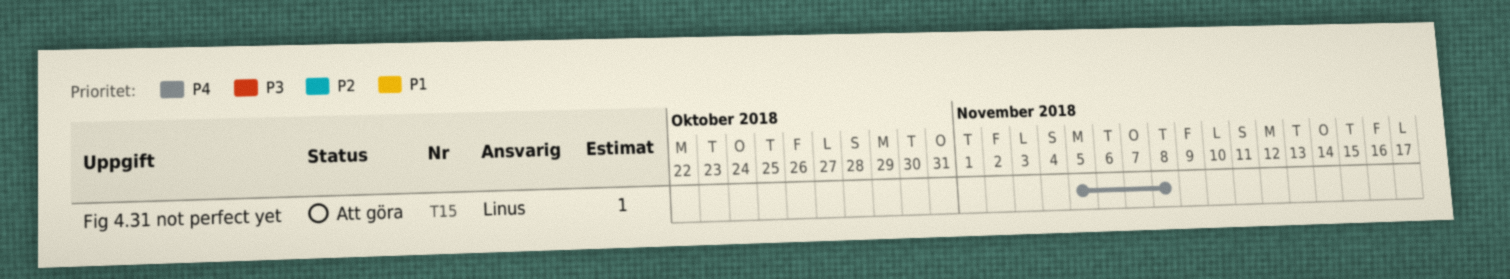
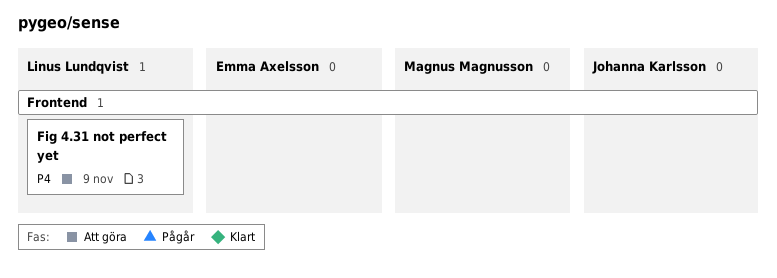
Fig 4.31 not perfect yet, due: Nov 8 -> Nov 9

